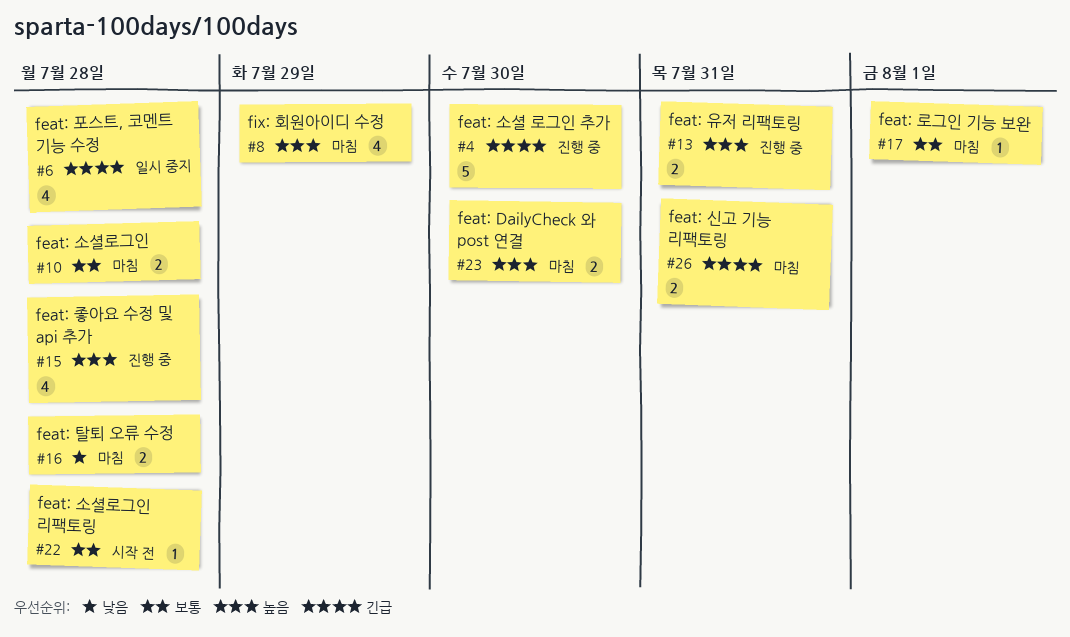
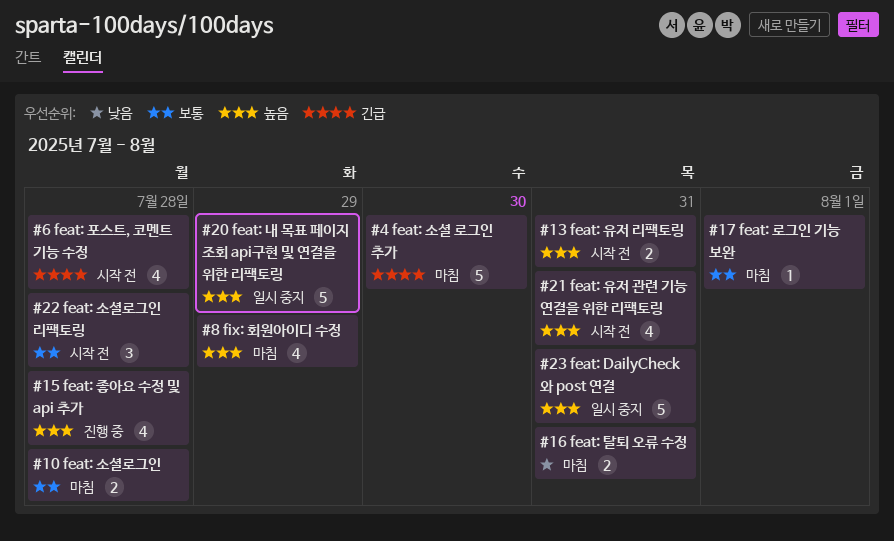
#4, status: 진행 중 -> 마침
#6, status: 일시 중지 -> 시작 전
#13, status: 진행 중 -> 시작 전
#16, due: Jul 28 -> Jul 31
#20: none -> present
#21: none -> present
#22, estimate: 1 -> 3
#23, status: 마침 -> 일시 중지
#23, estimate: 2 -> 5
#23, due: Jul 30 -> Jul 31
#26: present -> none

